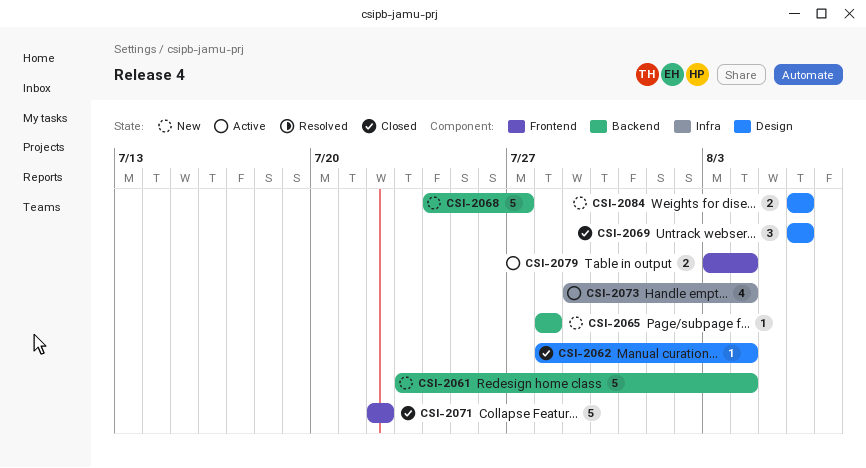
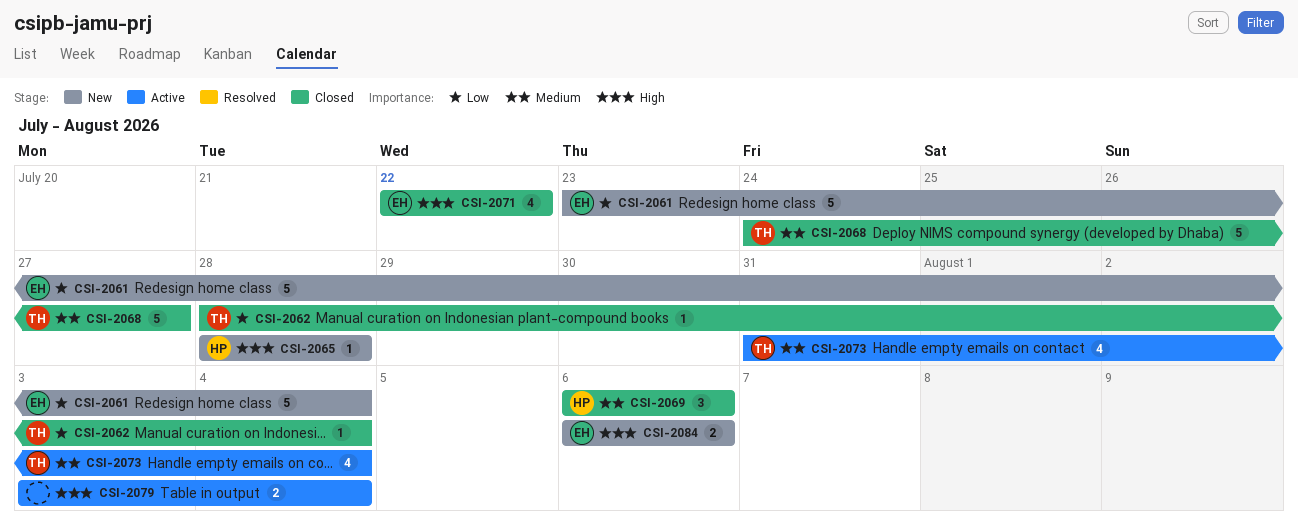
CSI-2068, status: New -> Closed
CSI-2071, estimate: 5 -> 4
CSI-2073, start: Jul 29 -> Jul 31

